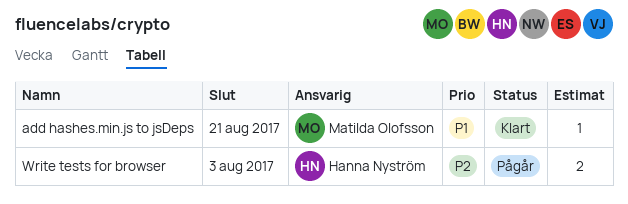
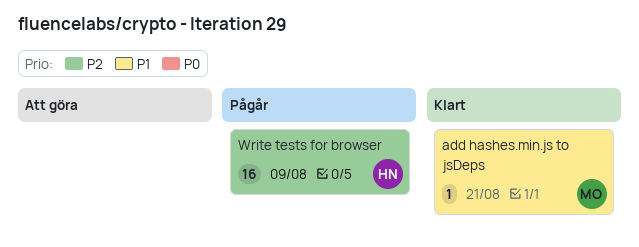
Write tests for browser, estimate: 2 -> 16
Write tests for browser, due: Aug 3 -> Aug 9

